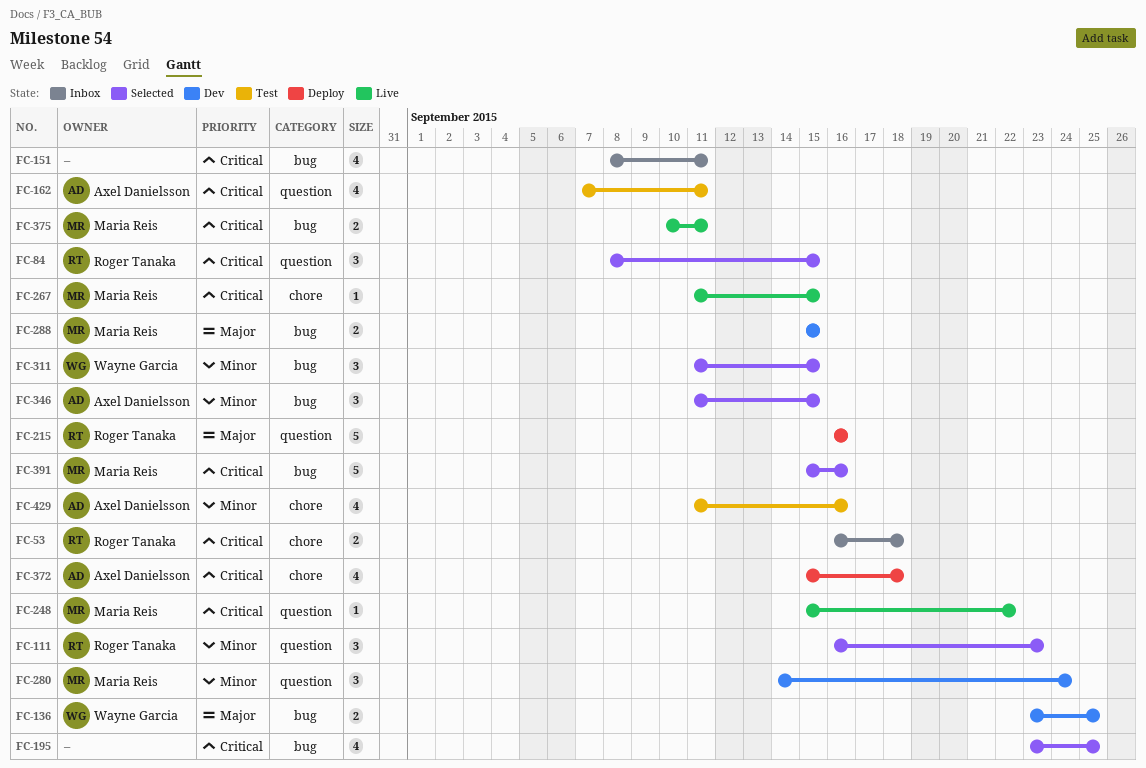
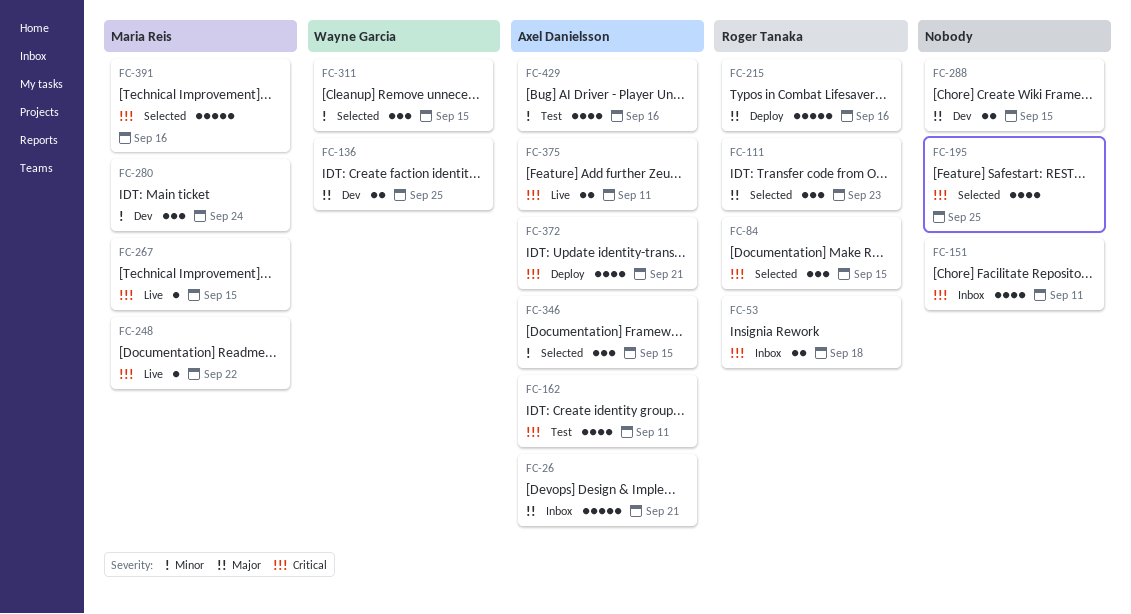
FC-26: none -> present
FC-111, priority: Minor -> Major
FC-288, owner: Maria Reis -> none
FC-372, due: Sep 18 -> Sep 21
FC-375, owner: Maria Reis -> Axel Danielsson

